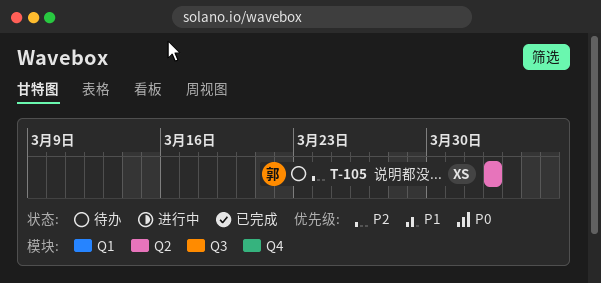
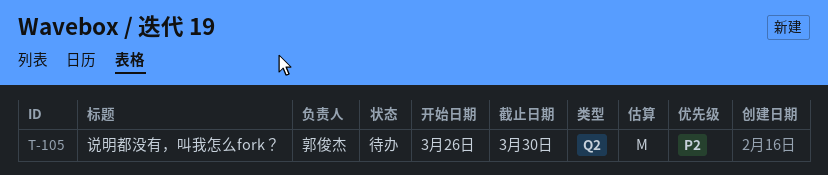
T-105, estimate: XS -> M
T-105, start: Apr 2 -> Mar 26
T-105, due: Apr 2 -> Mar 30

